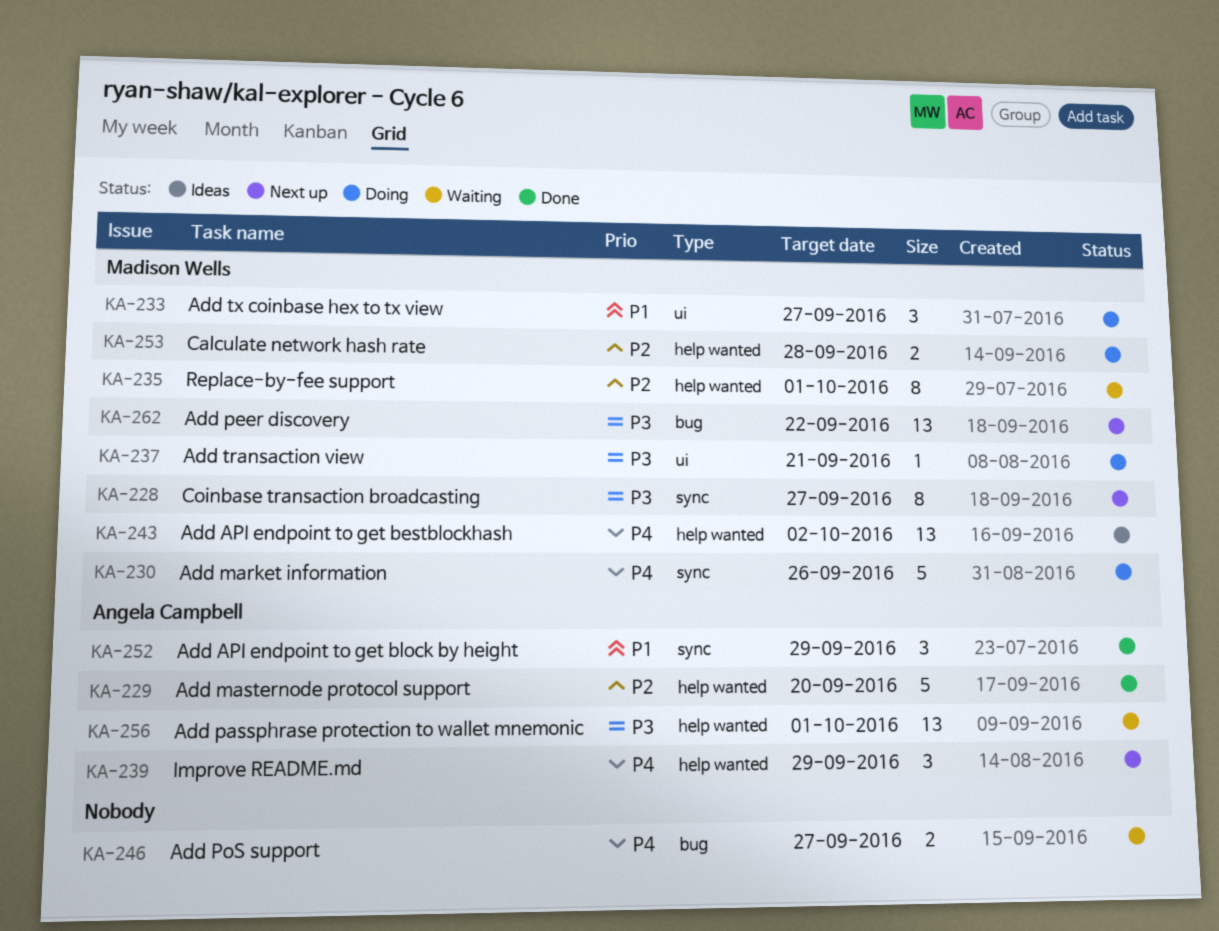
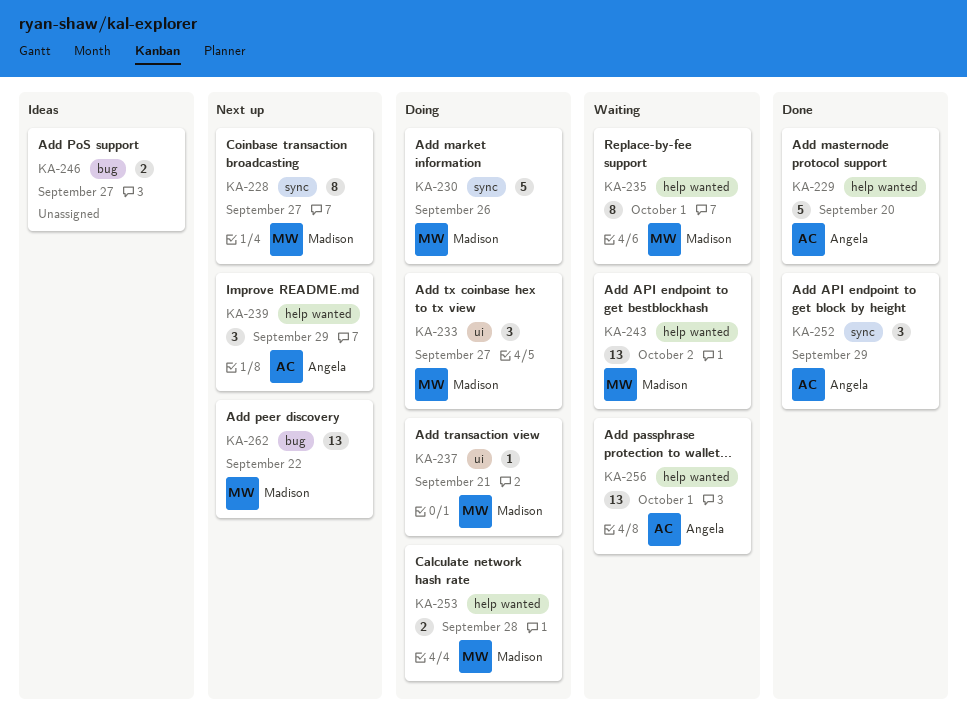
KA-243, status: Ideas -> Waiting
KA-246, status: Waiting -> Ideas

